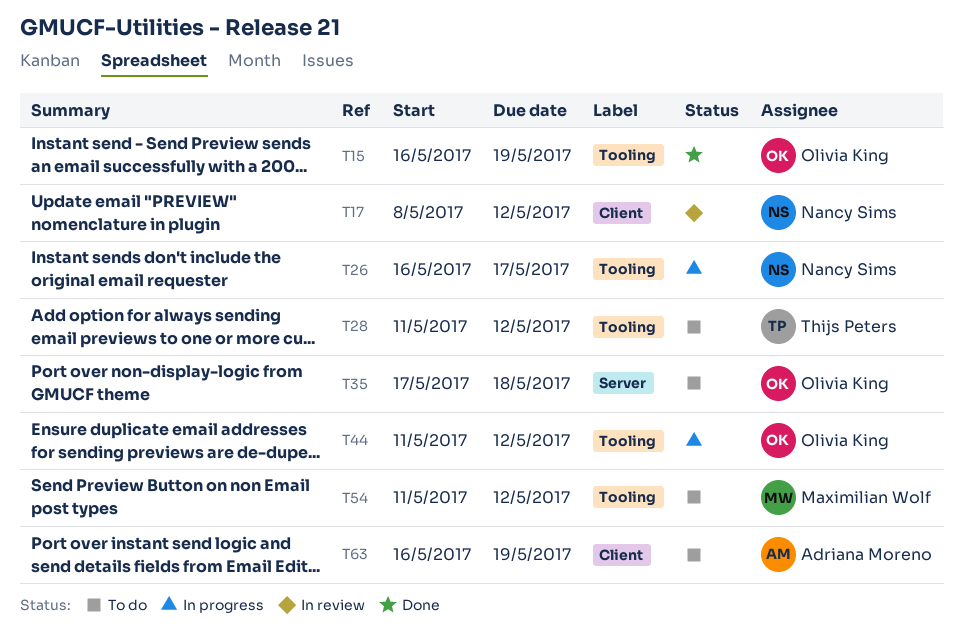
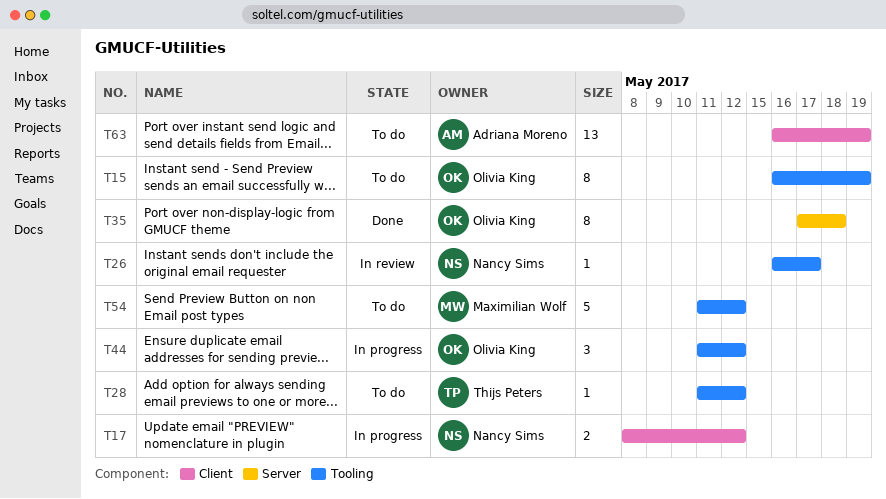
T15, status: Done -> To do
T17, status: In review -> In progress
T26, status: In progress -> In review
T35, status: To do -> Done

